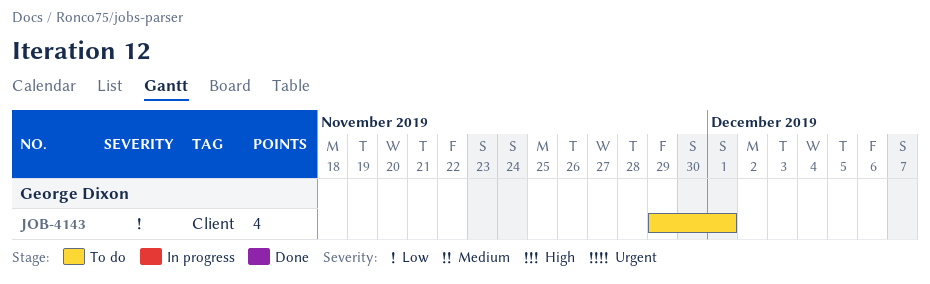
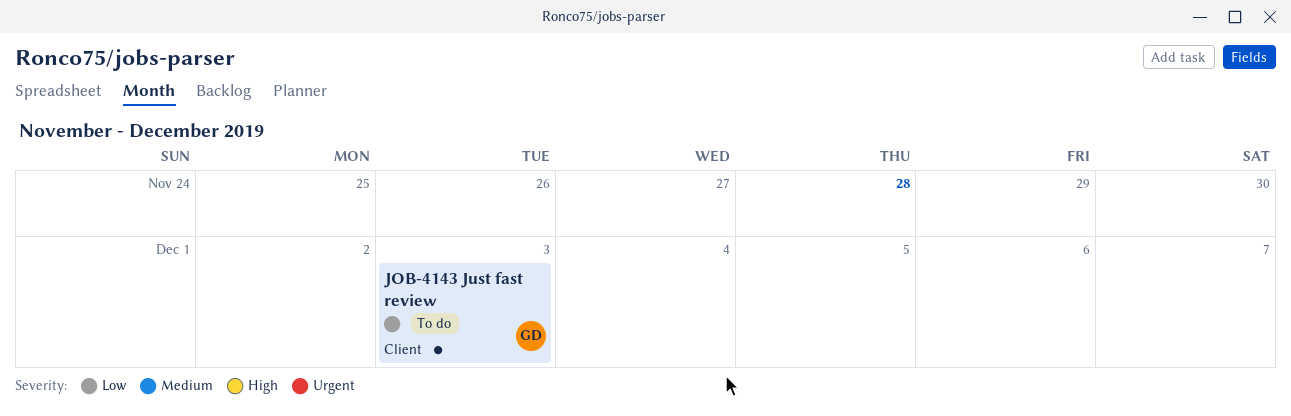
JOB-4143, estimate: 4 -> 1
JOB-4143, due: Dec 1 -> Dec 3

